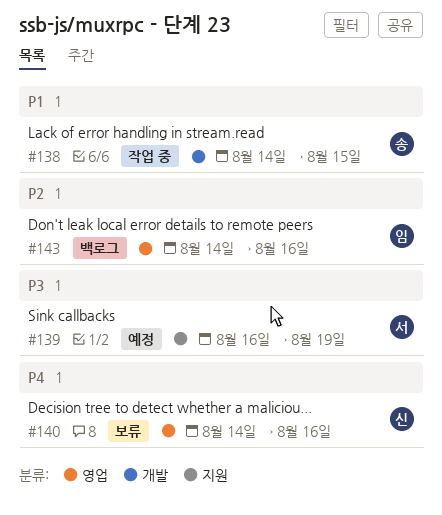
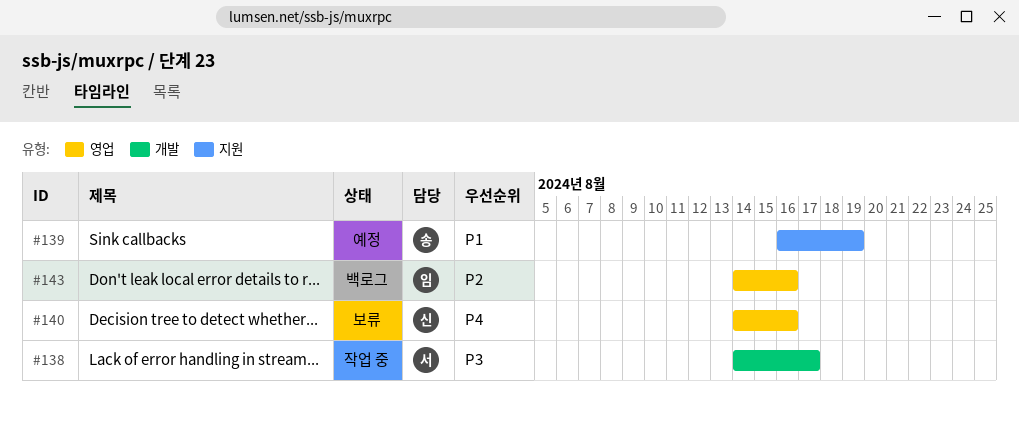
#138, owner: 송 -> 서
#138, priority: P1 -> P3
#138, due: Aug 15 -> Aug 17
#139, owner: 서 -> 송
#139, priority: P3 -> P1

